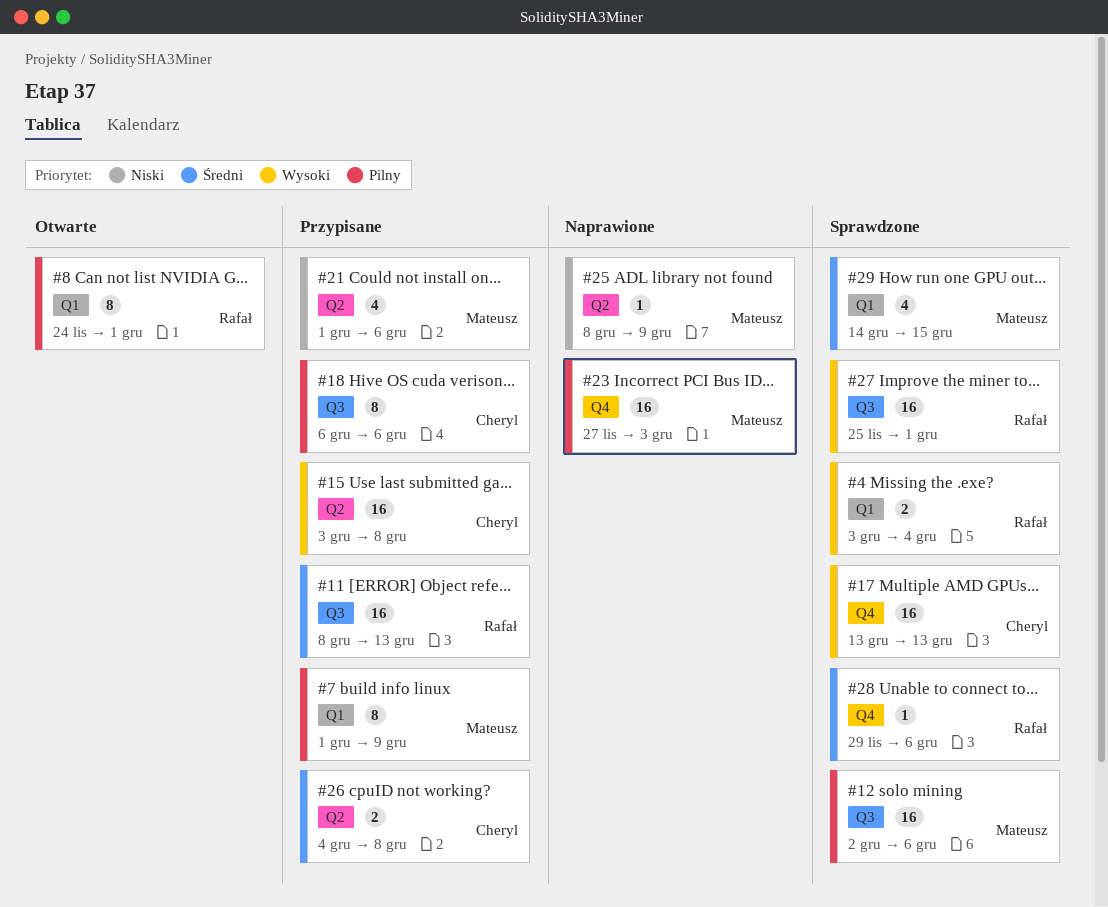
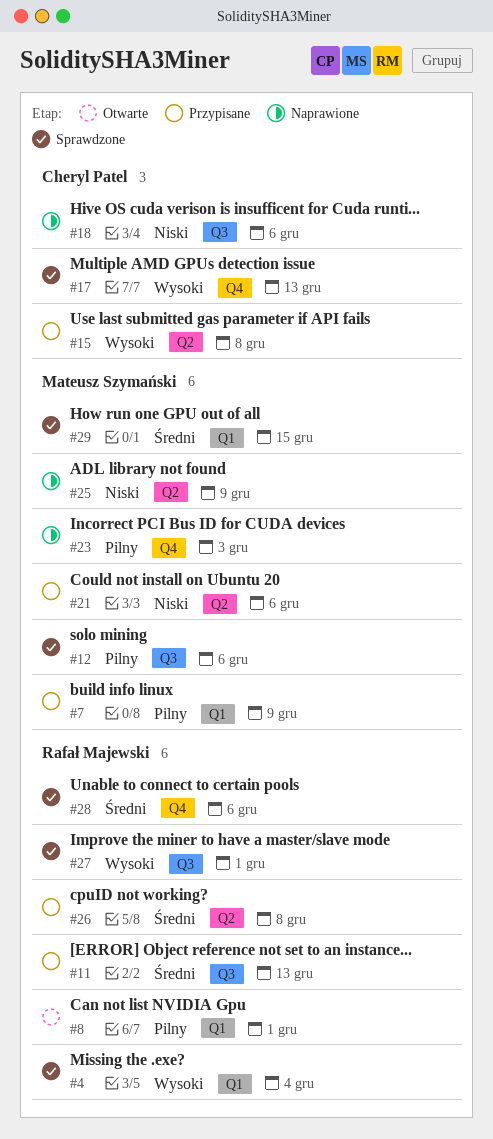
#18, status: Przypisane -> Naprawione
#18, priority: Pilny -> Niski
#26, owner: Cheryl Patel -> Rafał Majewski

